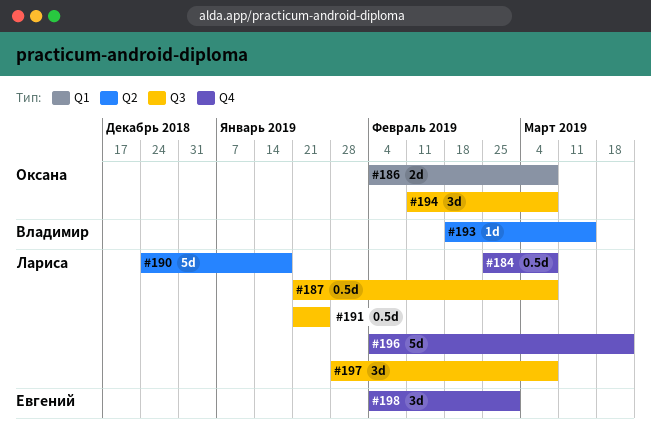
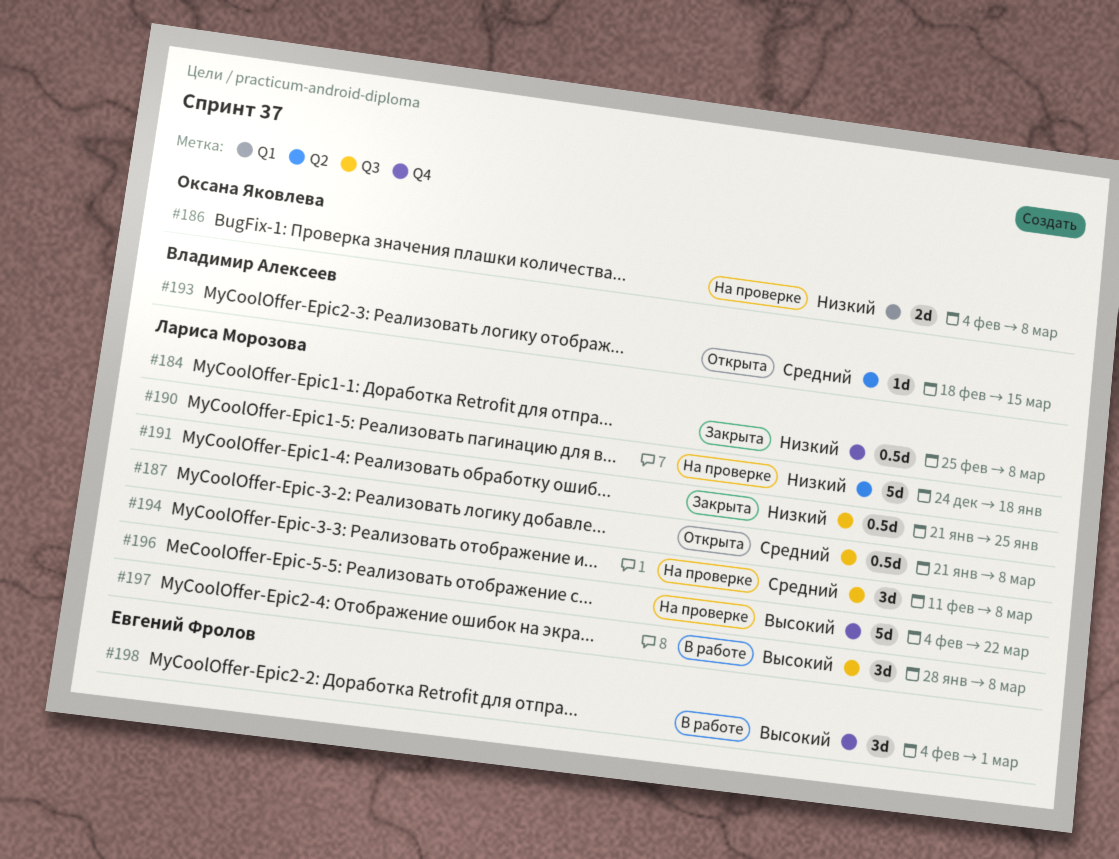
#194, owner: Оксана Яковлева -> Лариса Морозова

